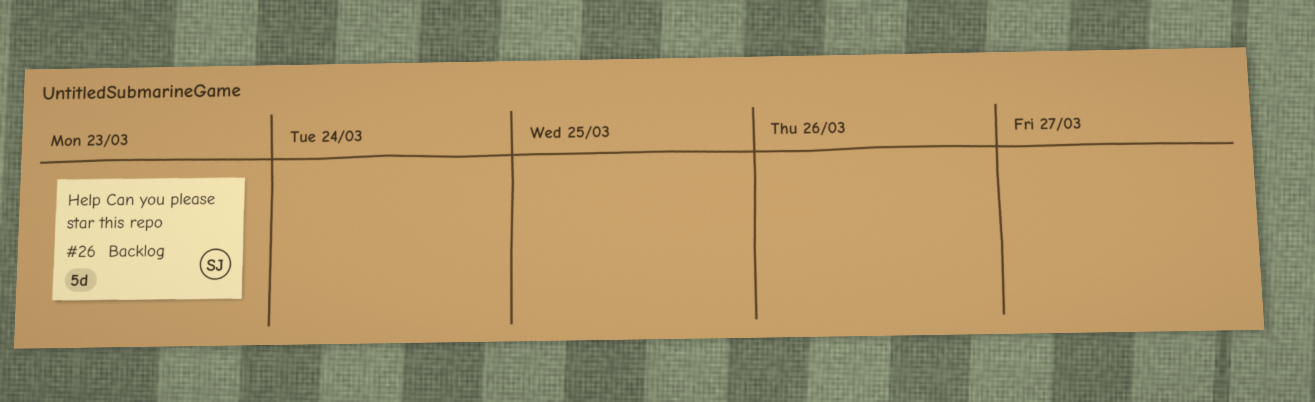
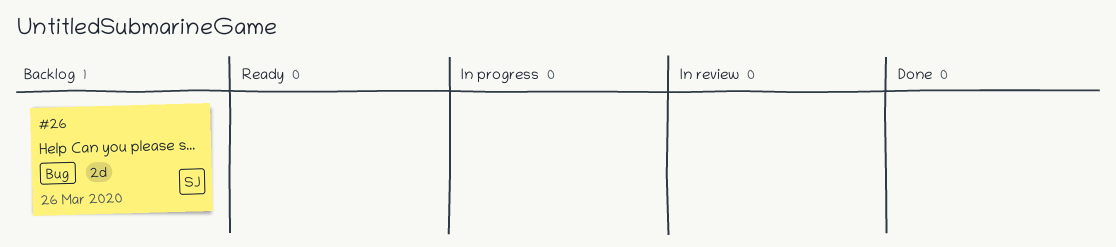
#26, estimate: 5d -> 2d
#26, due: Mar 23 -> Mar 26

